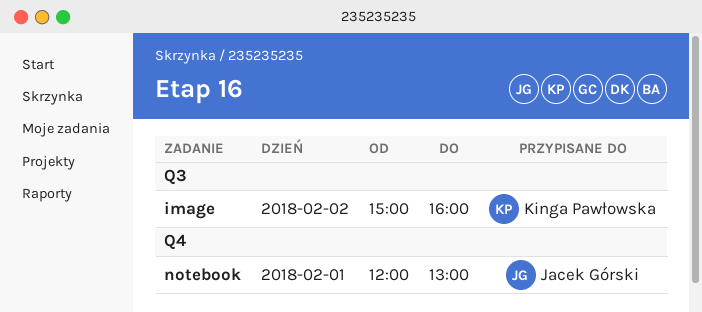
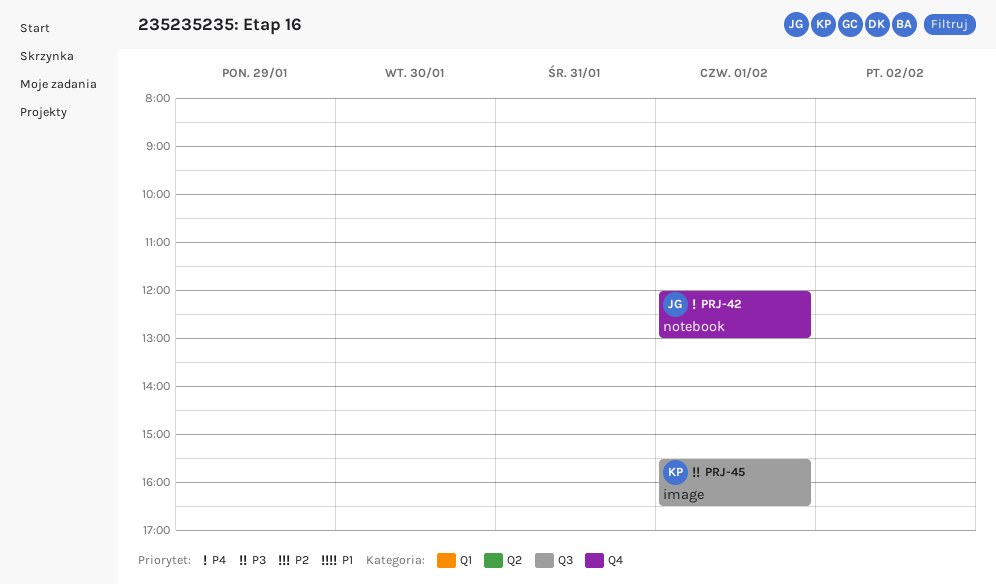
image, day: Feb 2 -> Feb 1
image, begins: 15:00 -> 15:30
image, ends: 16:00 -> 16:30

